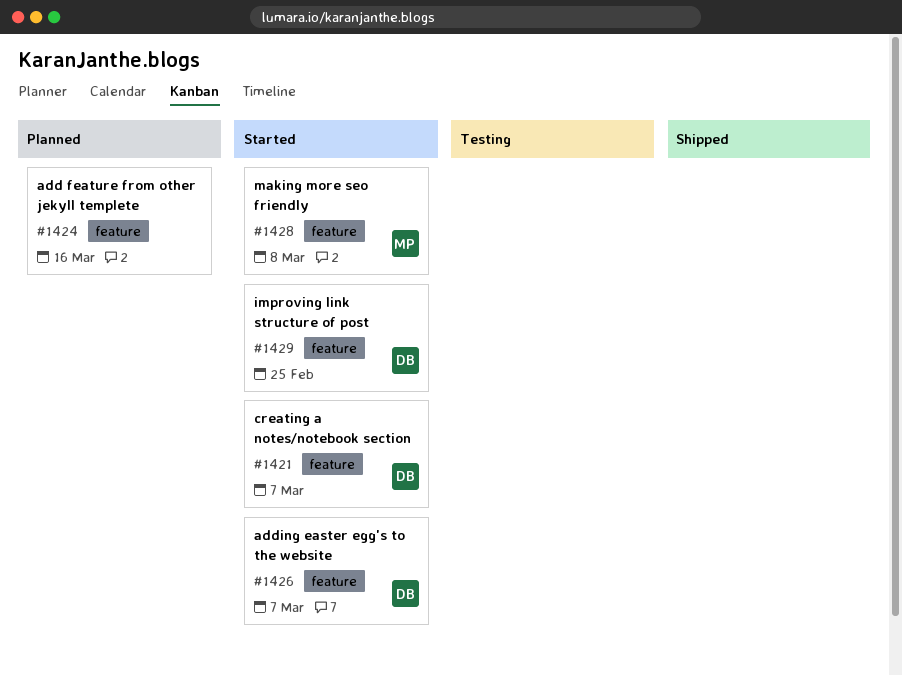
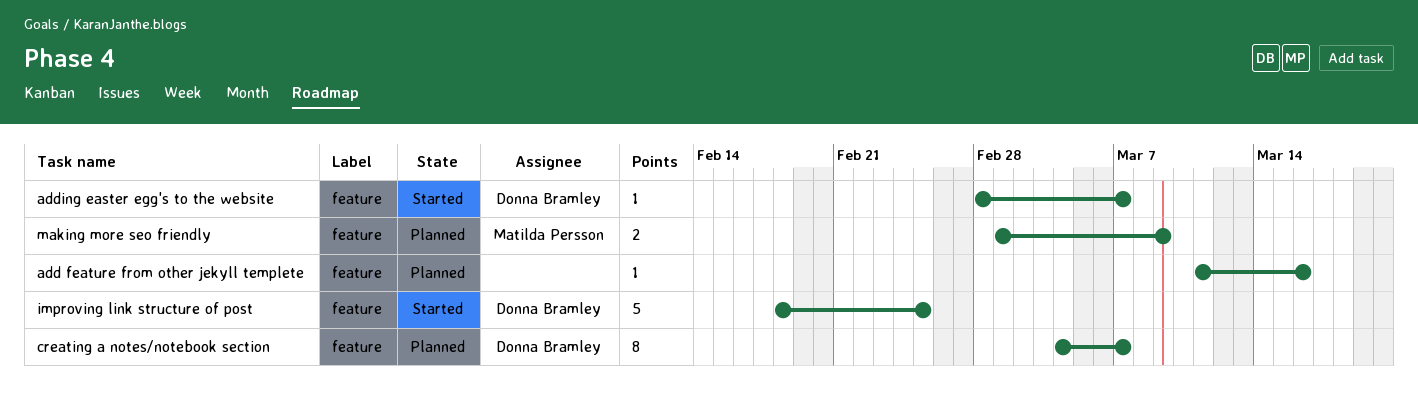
creating a notes/notebook section, status: Started -> Planned
making more seo friendly, status: Started -> Planned
making more seo friendly, due: Mar 8 -> Mar 9

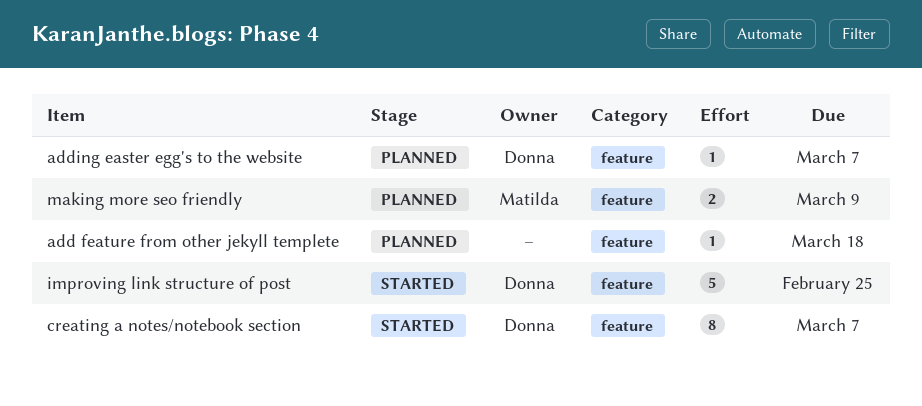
add feature from other jekyll templete, due: Mar 16 -> Mar 18
adding easter egg's to the website, status: Started -> Planned
creating a notes/notebook section, status: Planned -> Started

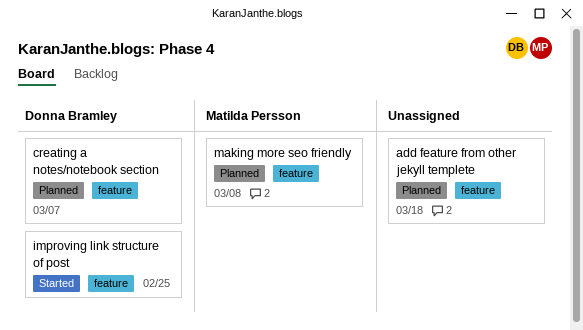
adding easter egg's to the website: present -> none
creating a notes/notebook section, status: Started -> Planned
making more seo friendly, due: Mar 9 -> Mar 8

